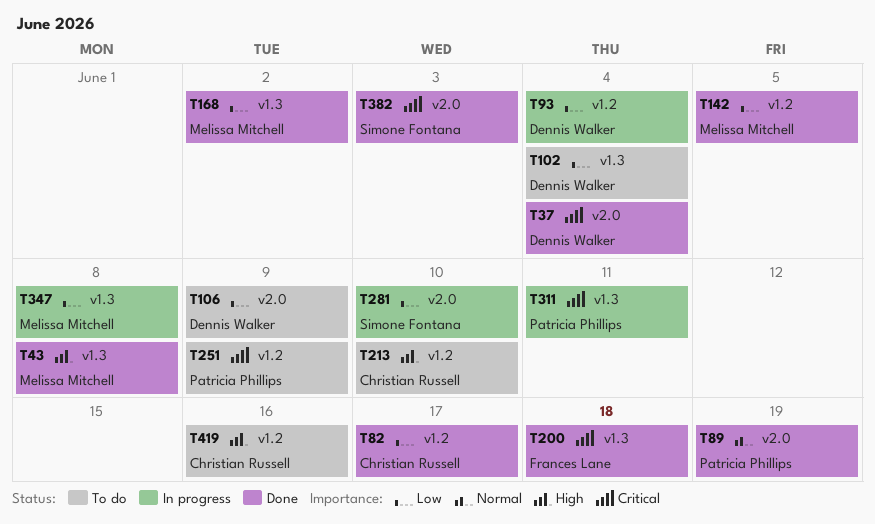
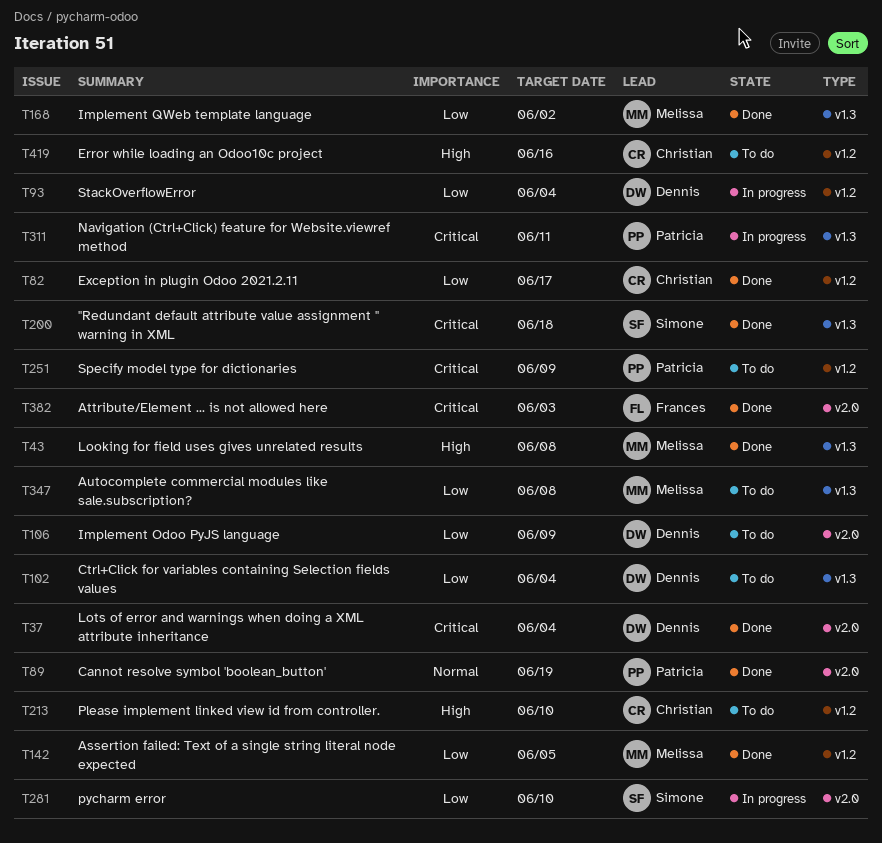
T200, owner: Frances Lane -> Simone Fontana
T347, status: In progress -> To do
T382, owner: Simone Fontana -> Frances Lane

